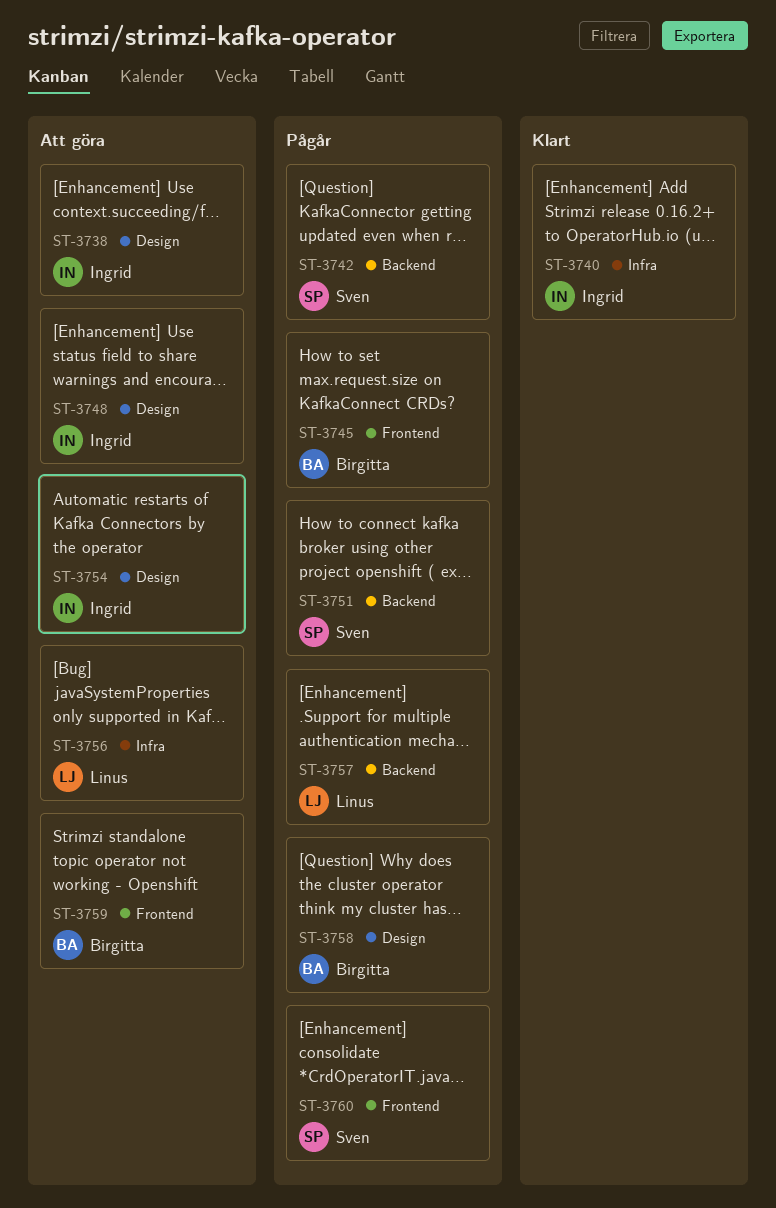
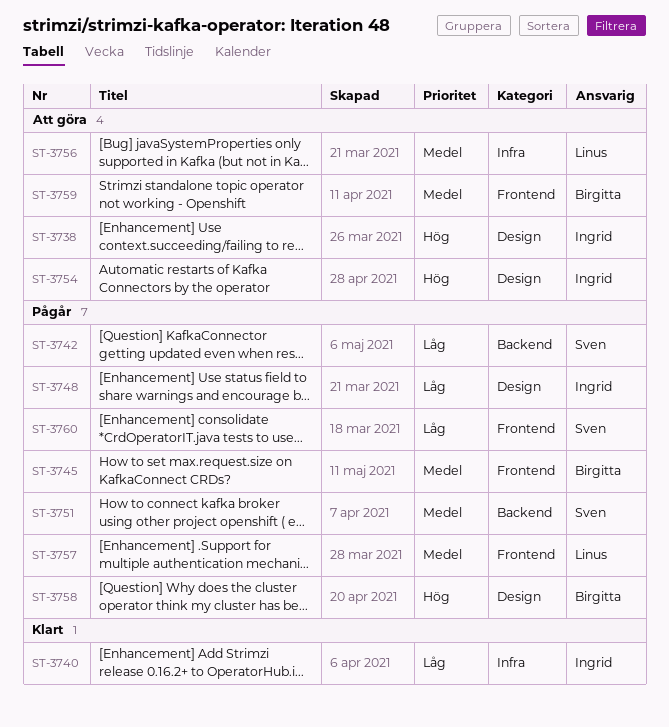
ST-3748, status: Att göra -> Pågår
ST-3757, label: Backend -> Frontend

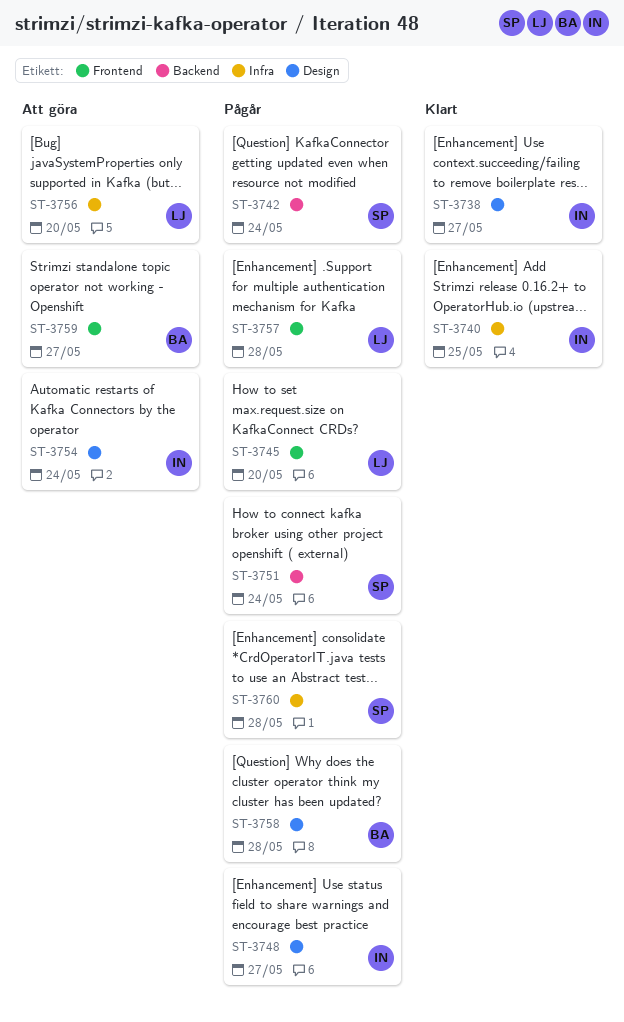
ST-3738, status: Att göra -> Klart
ST-3745, owner: Birgitta -> Linus
ST-3760, label: Frontend -> Infra

